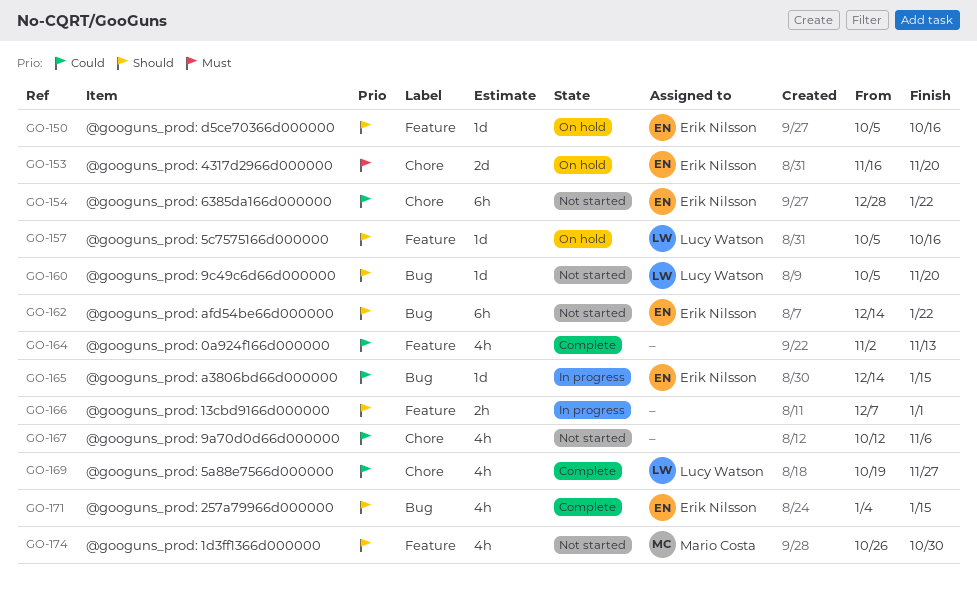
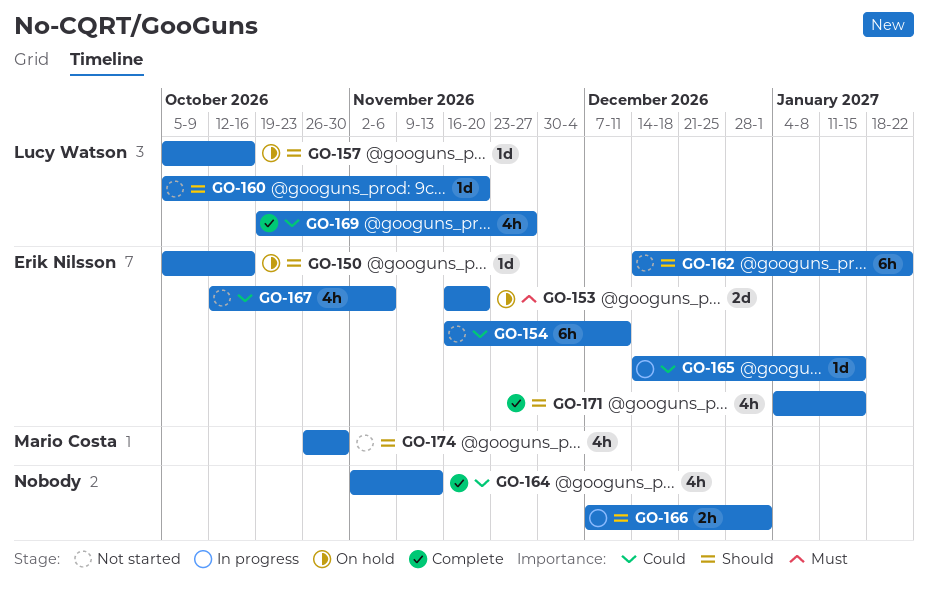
GO-154, start: Dec 28 -> Nov 16
GO-154, due: Jan 22 -> Dec 11
GO-167, owner: none -> Erik Nilsson

